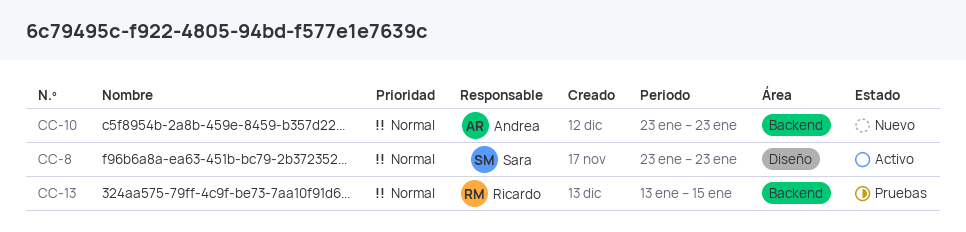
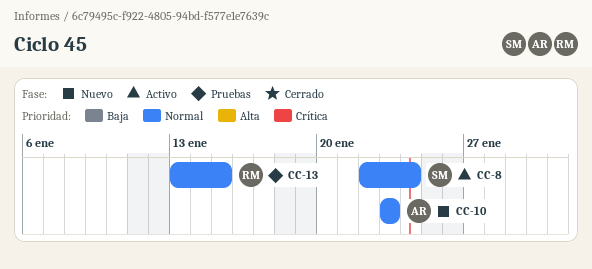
CC-8, start: Jan 23 -> Jan 22
CC-8, due: Jan 23 -> Jan 24

